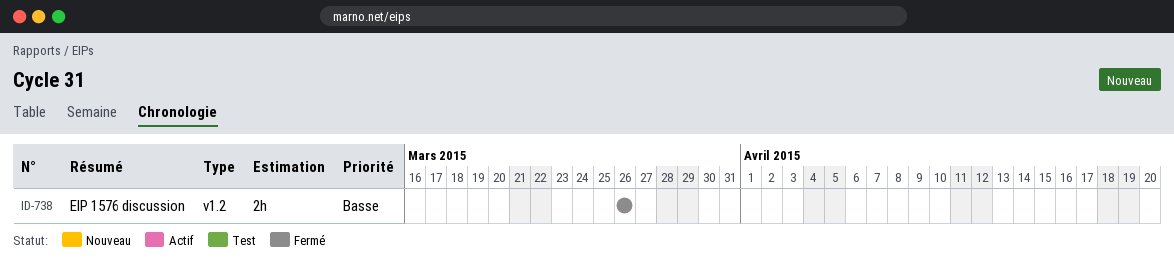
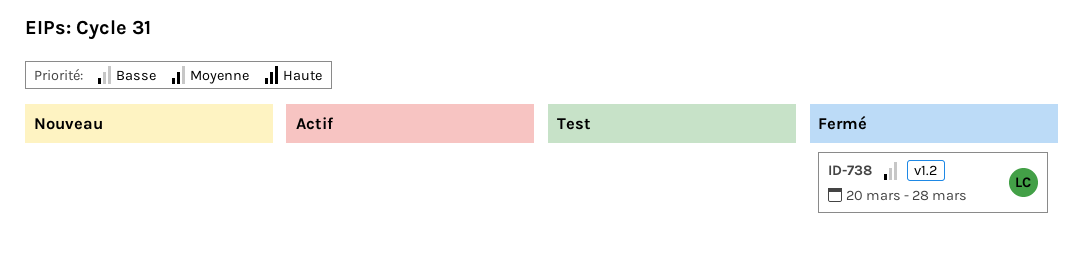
ID-738, start: Mar 26 -> Mar 20
ID-738, due: Mar 26 -> Mar 28

